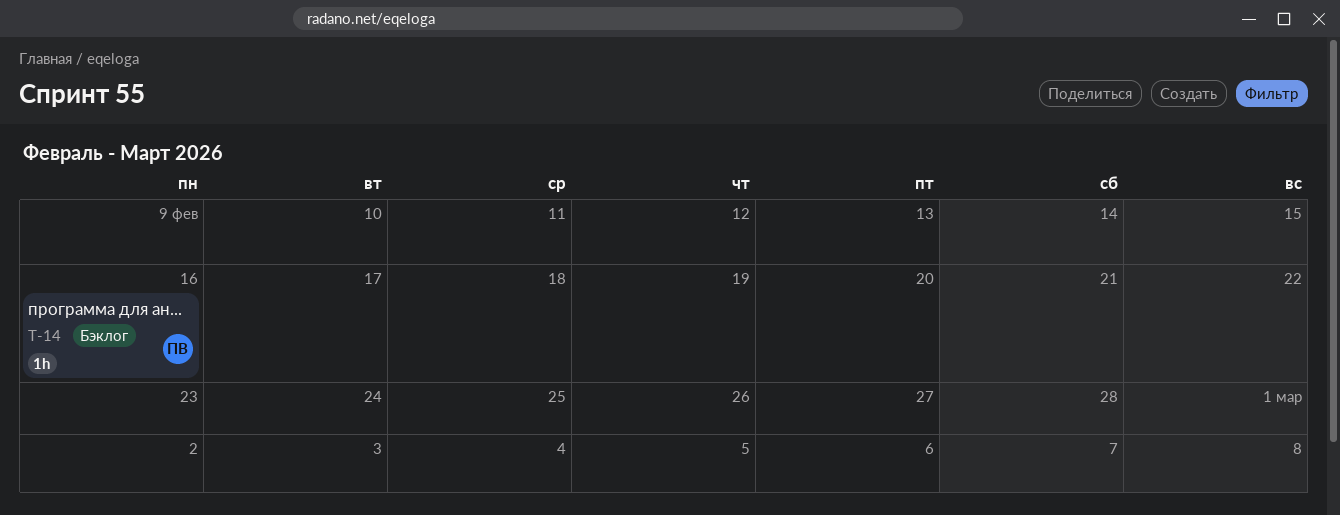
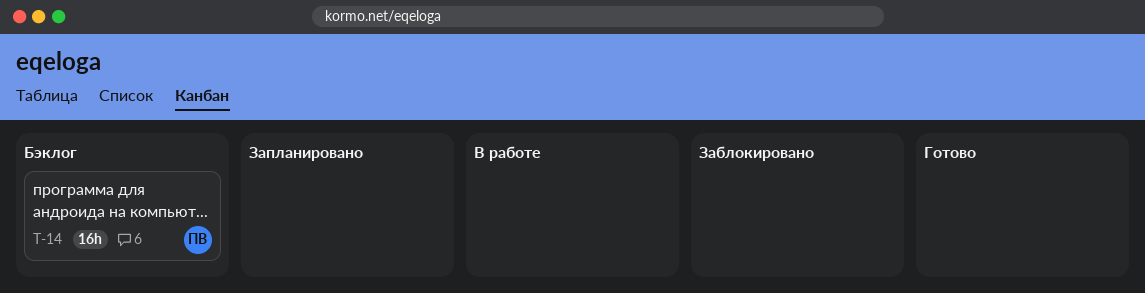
T-14, estimate: 1h -> 16h

